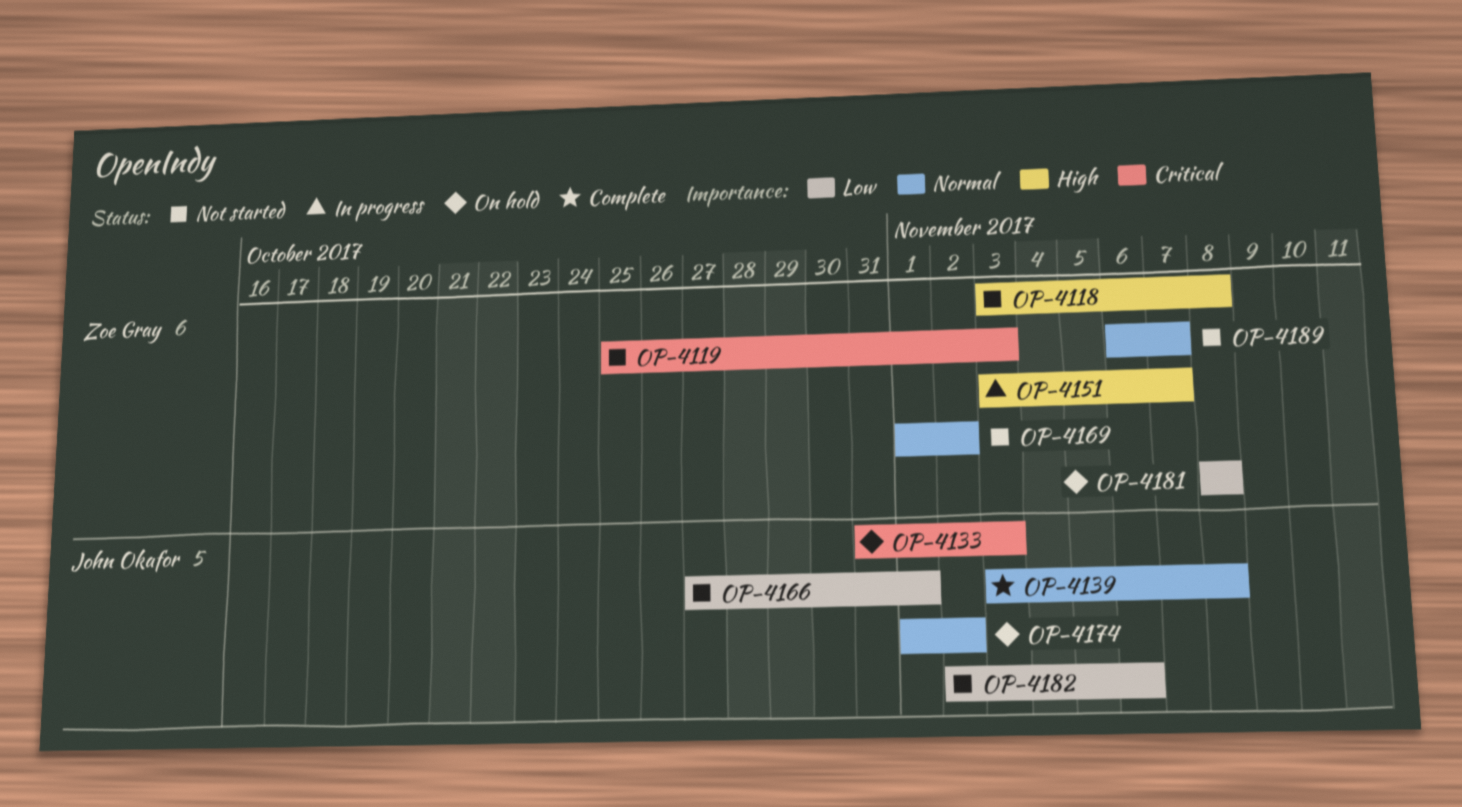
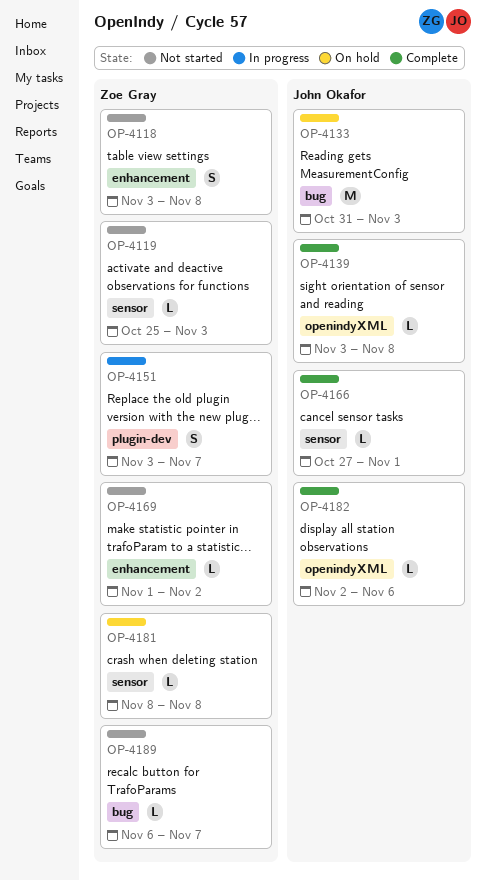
OP-4166, status: Not started -> Complete
OP-4174: present -> none
OP-4182, status: Not started -> Complete

